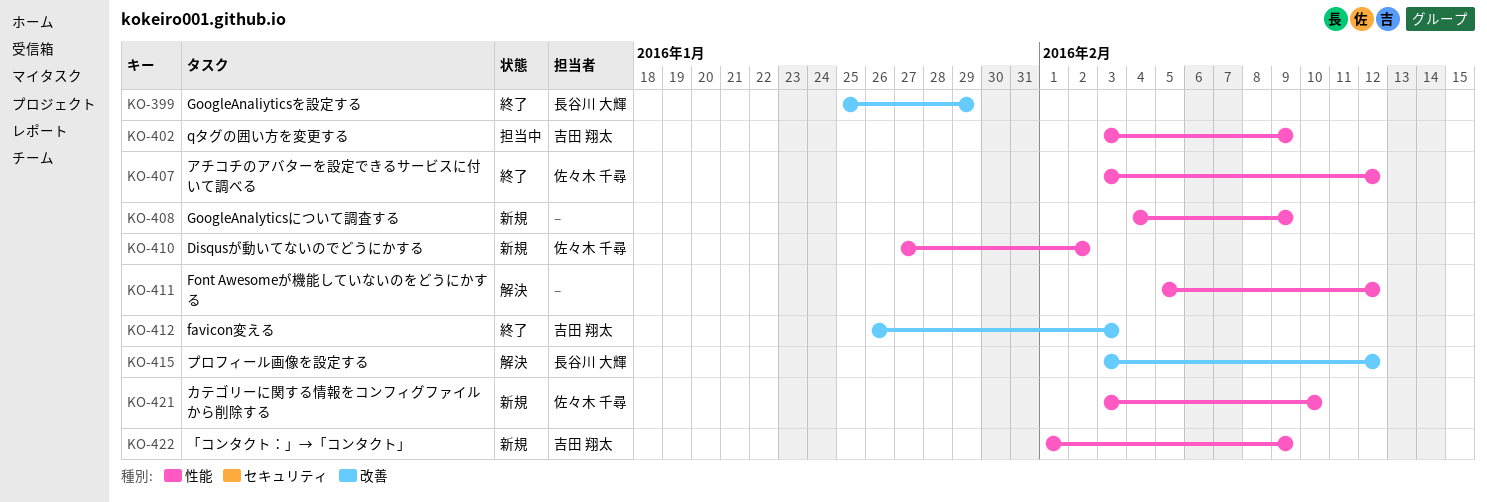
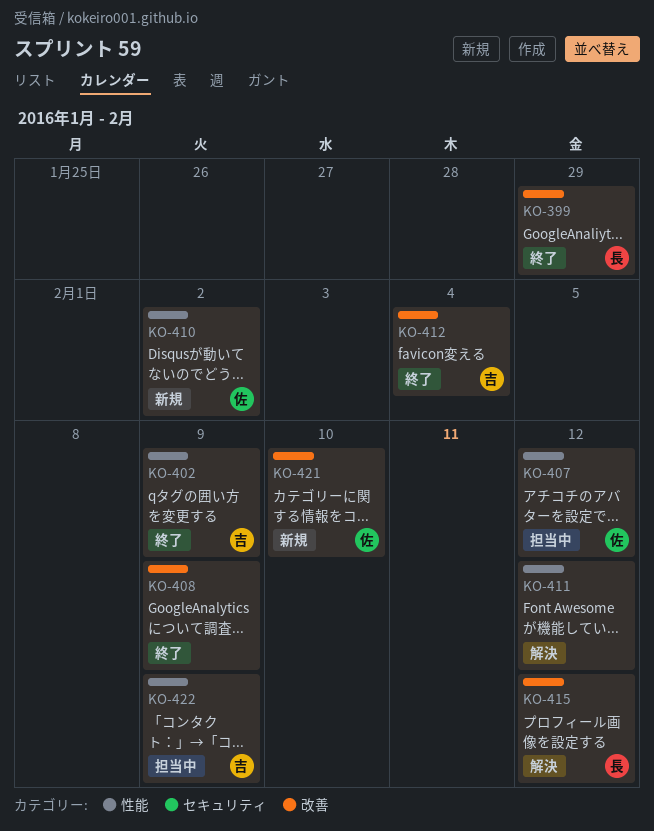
KO-402, status: 担当中 -> 終了
KO-407, status: 終了 -> 担当中
KO-408, status: 新規 -> 終了
KO-408, label: 性能 -> 改善
KO-412, due: Feb 3 -> Feb 4
KO-421, label: 性能 -> 改善
KO-422, status: 新規 -> 担当中

